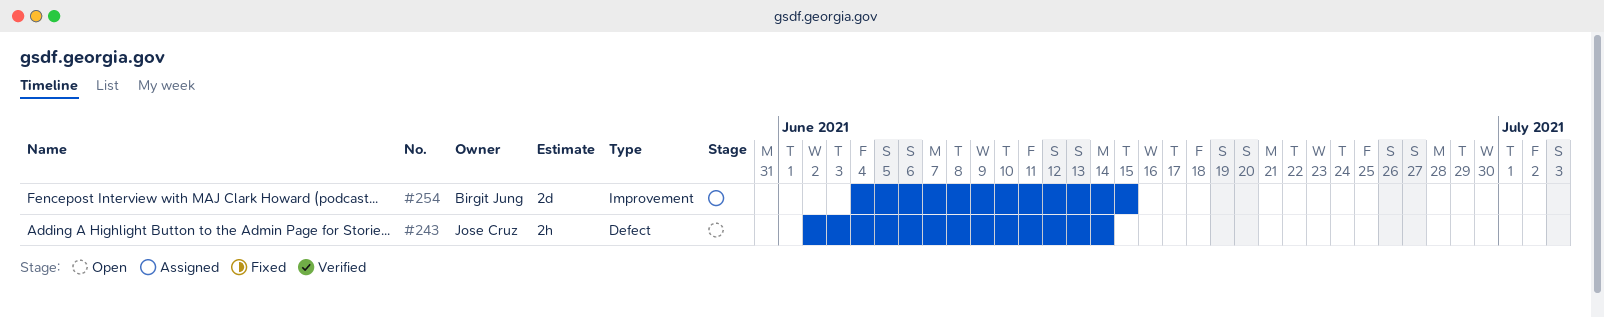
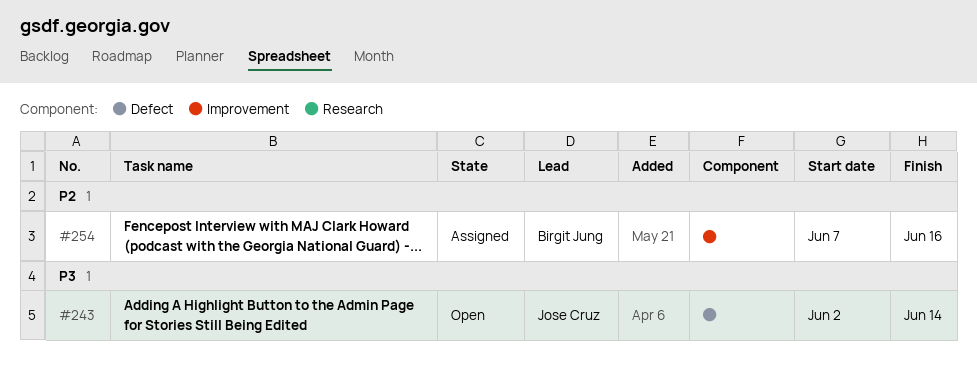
#254, start: Jun 4 -> Jun 7
#254, due: Jun 15 -> Jun 16

